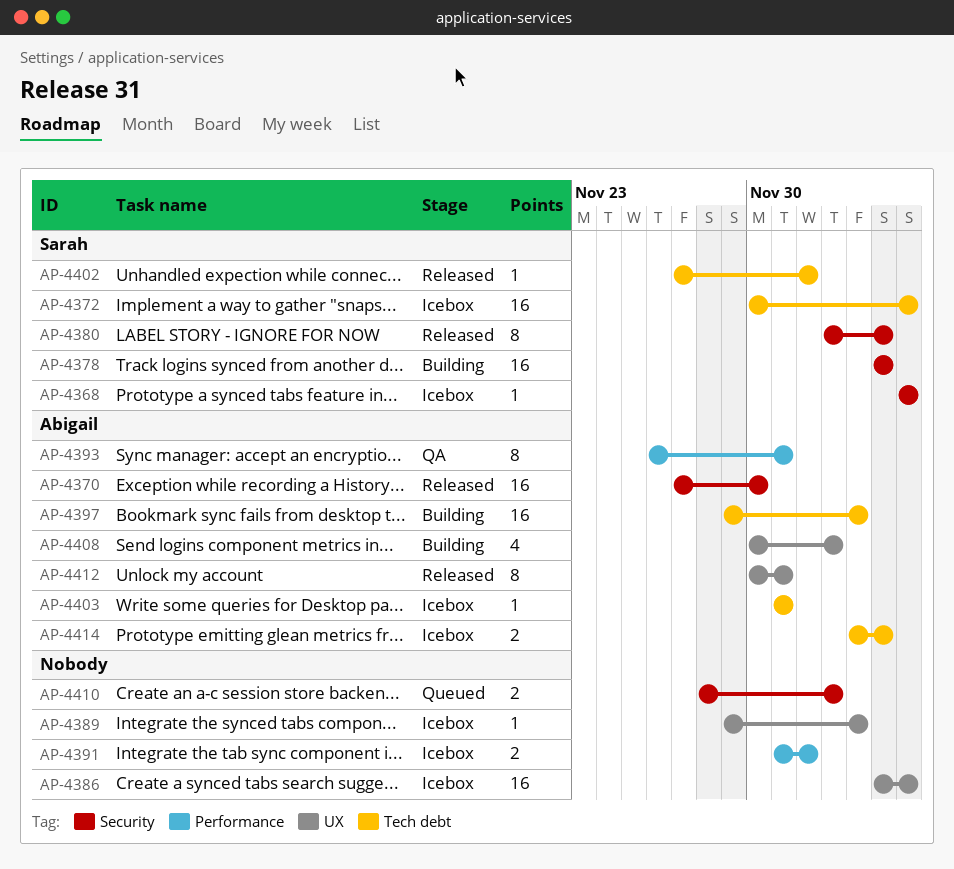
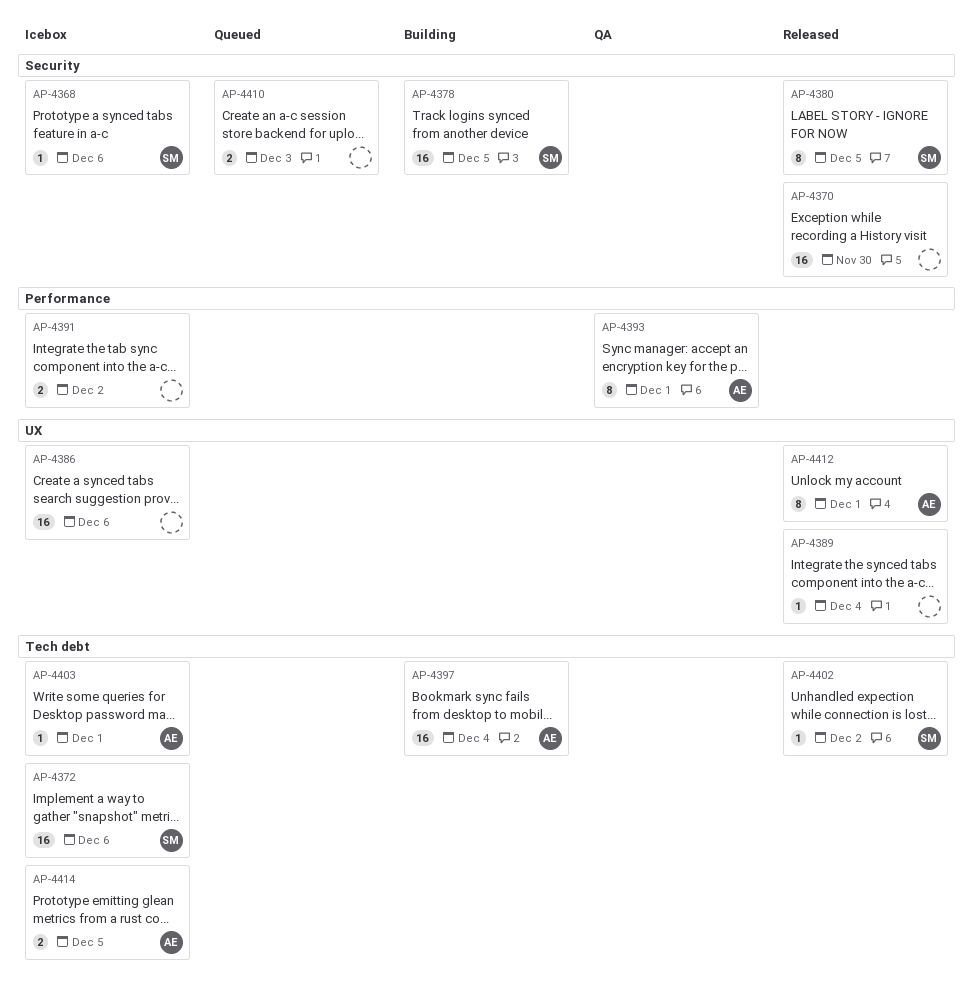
AP-4370, owner: Abigail -> none
AP-4389, status: Icebox -> Released
AP-4408: present -> none

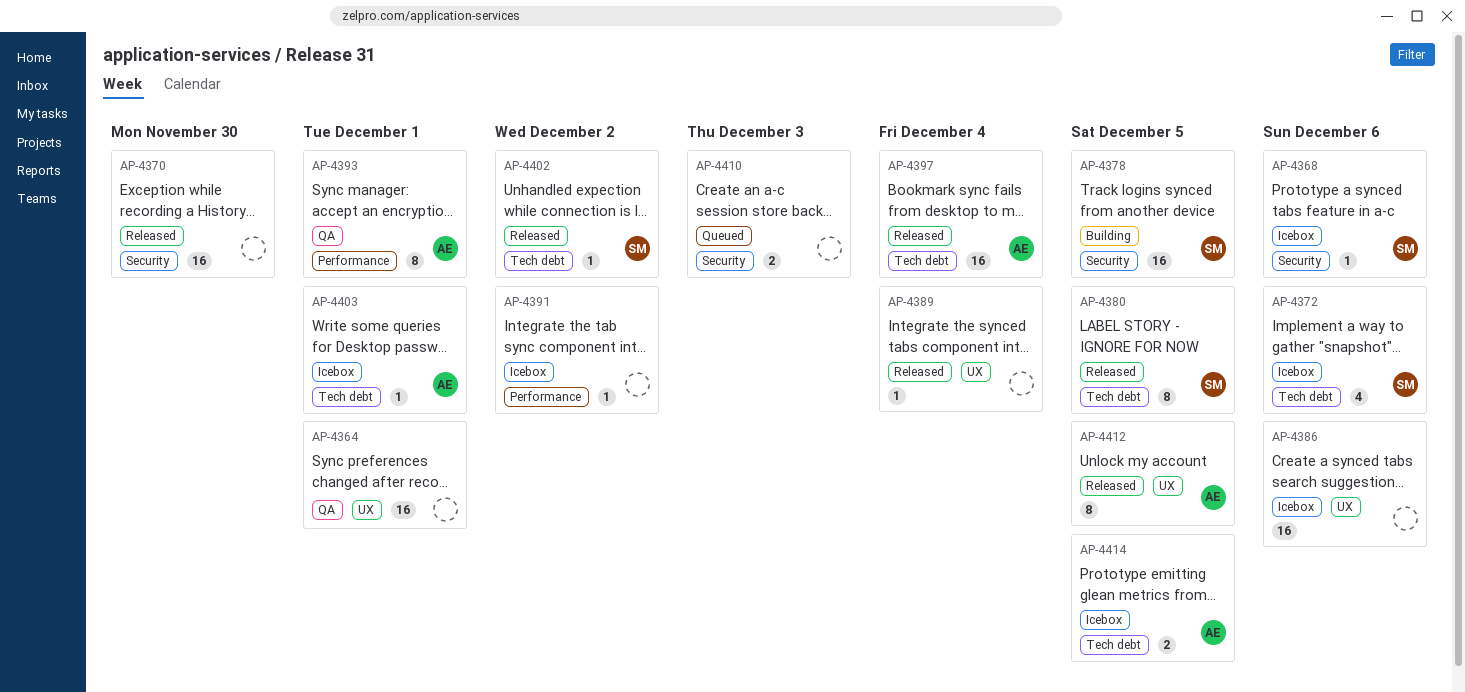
AP-4364: none -> present
AP-4372, estimate: 16 -> 4
AP-4380, label: Security -> Tech debt
AP-4391, estimate: 2 -> 1
AP-4397, status: Building -> Released
AP-4412, due: Dec 1 -> Dec 5

